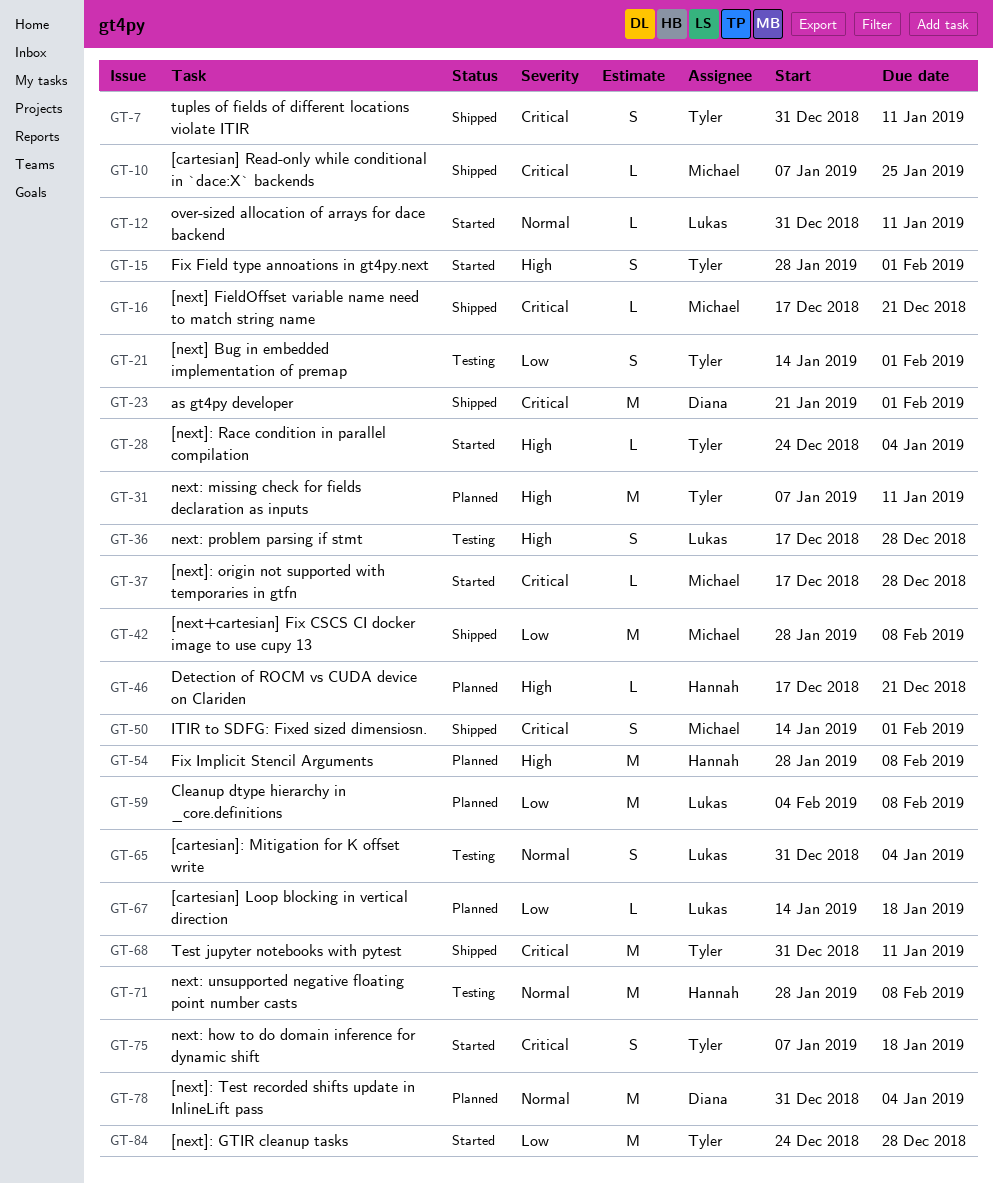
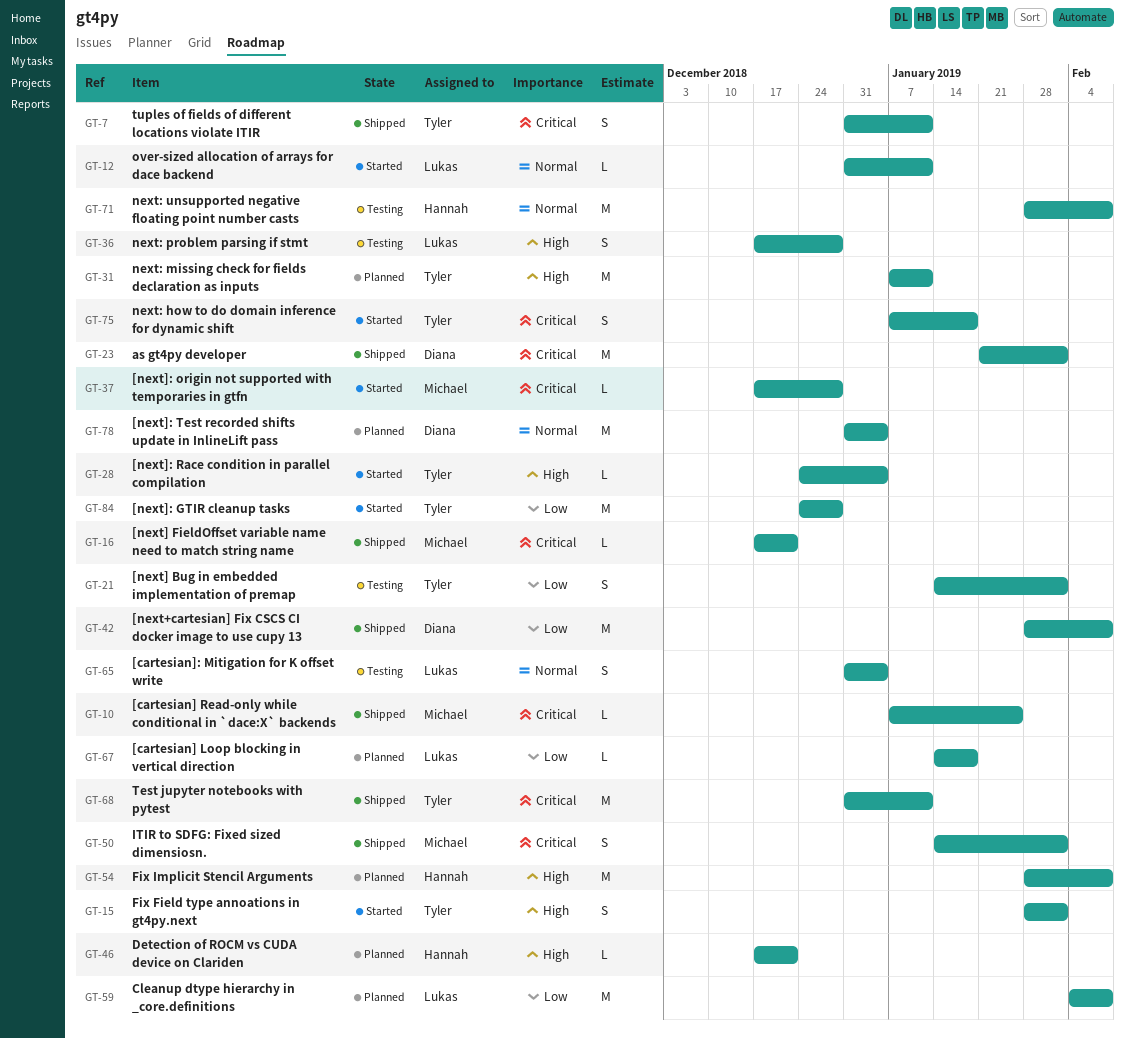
GT-42, owner: Michael -> Diana

